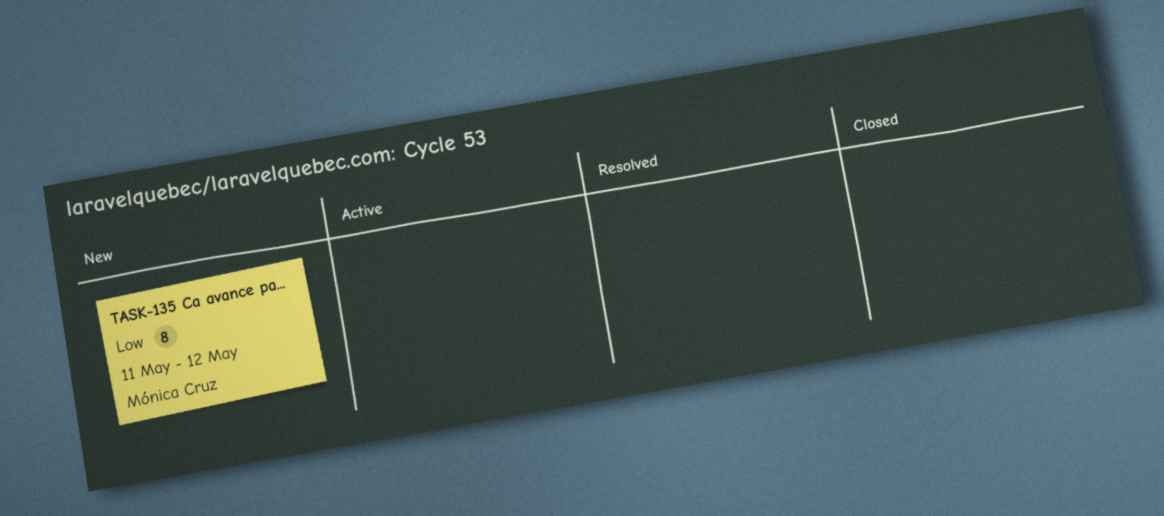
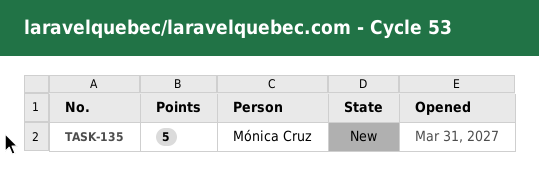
TASK-135, estimate: 8 -> 5

